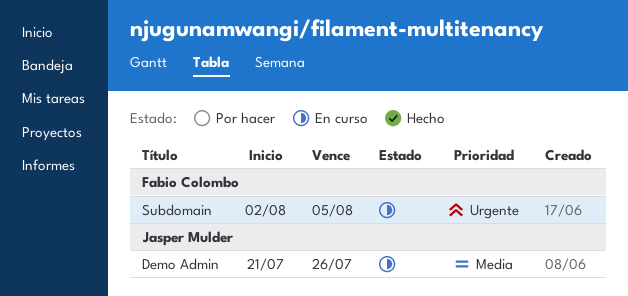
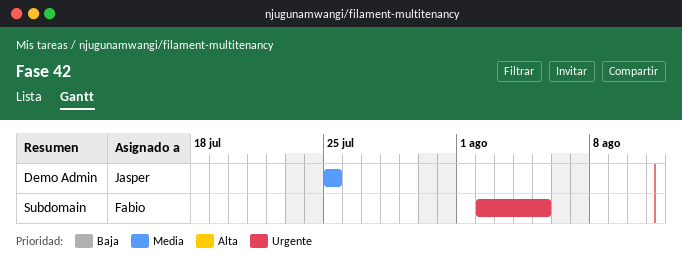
Demo Admin, start: Jul 21 -> Jul 25
Demo Admin, due: Jul 26 -> Jul 25

